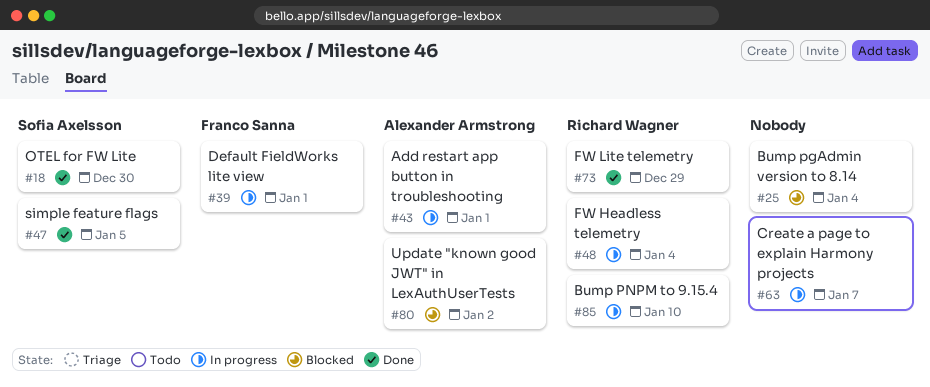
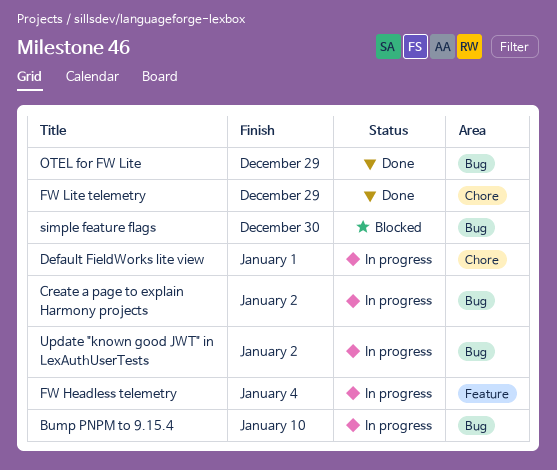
Add restart app button in troubleshooting: present -> none
Bump pgAdmin version to 8.14: present -> none
Create a page to explain Harmony projects, due: Jan 7 -> Jan 2
OTEL for FW Lite, due: Dec 30 -> Dec 29
simple feature flags, status: Done -> Blocked
simple feature flags, due: Jan 5 -> Dec 30
Update "known good JWT" in LexAuthUserTests, status: Blocked -> In progress

